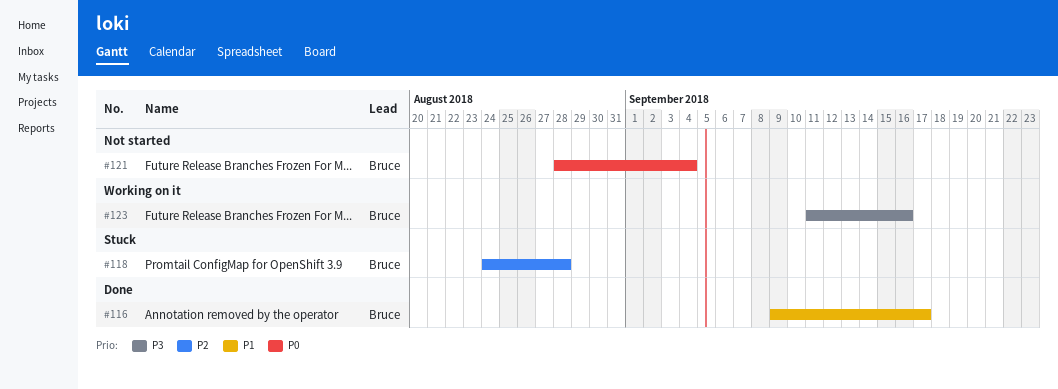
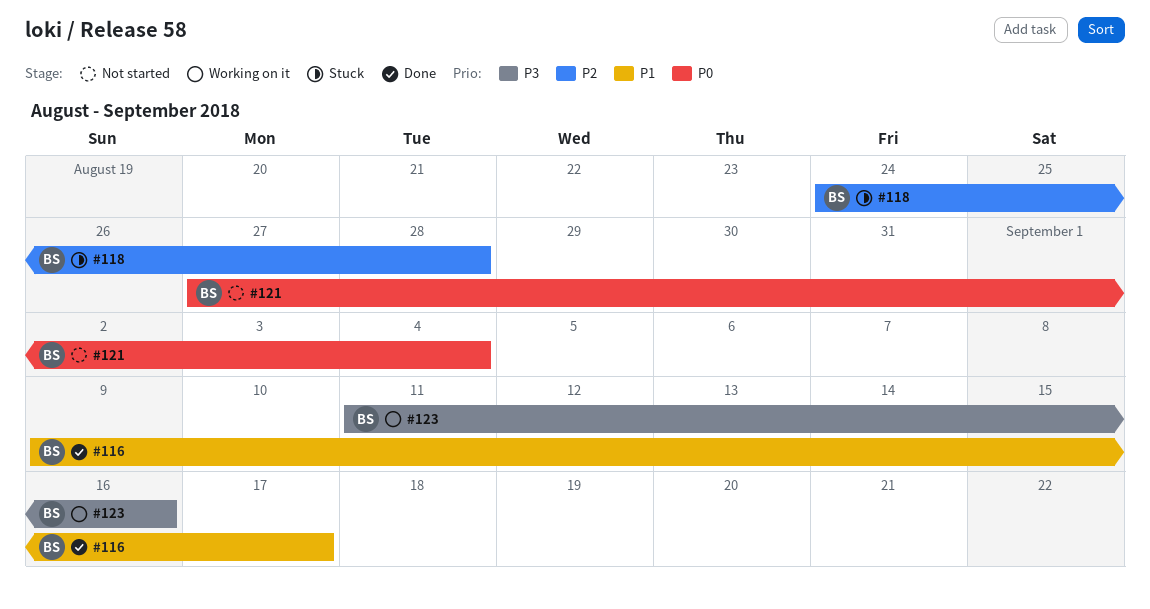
#121, start: Aug 28 -> Aug 27

